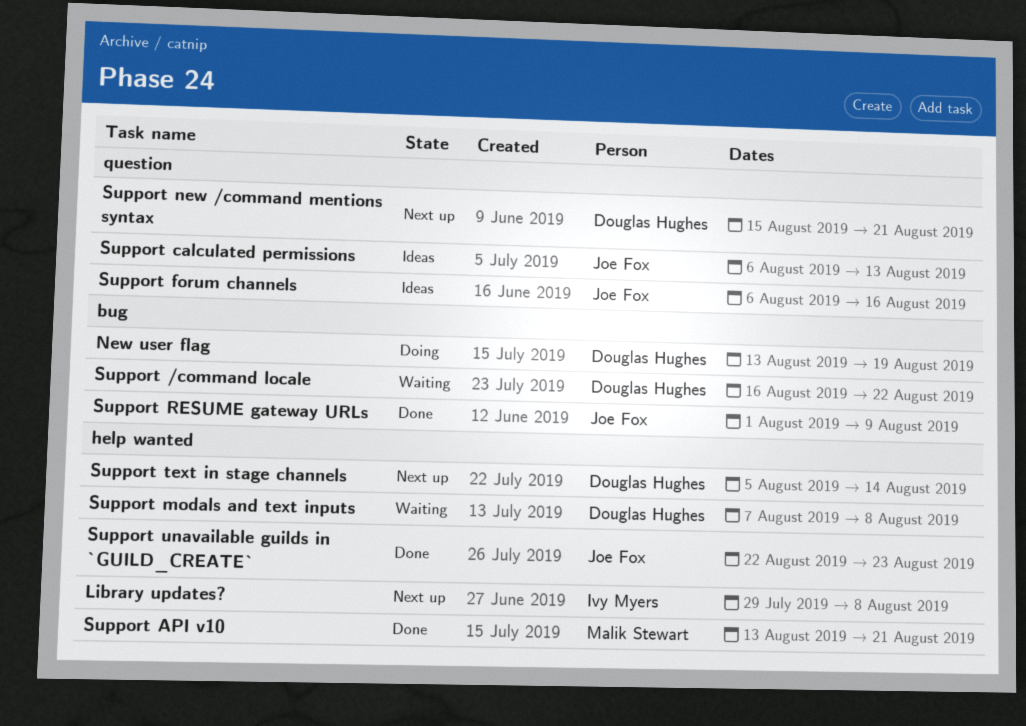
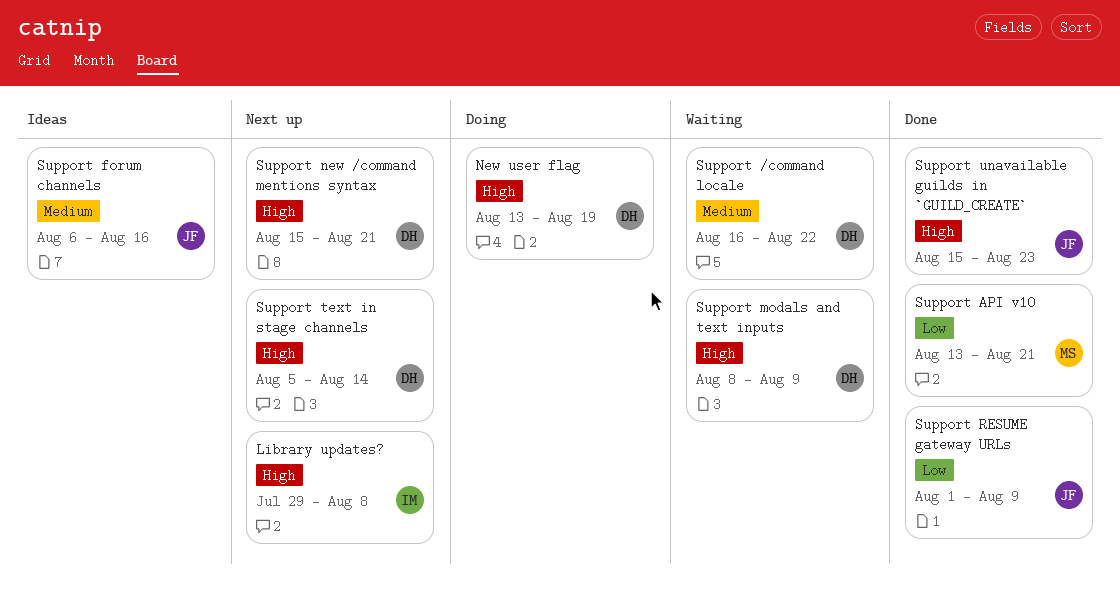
Support calculated permissions: present -> none
Support modals and text inputs, start: Aug 7 -> Aug 8
Support modals and text inputs, due: Aug 8 -> Aug 9
Support unavailable guilds in `GUILD_CREATE`, start: Aug 22 -> Aug 15

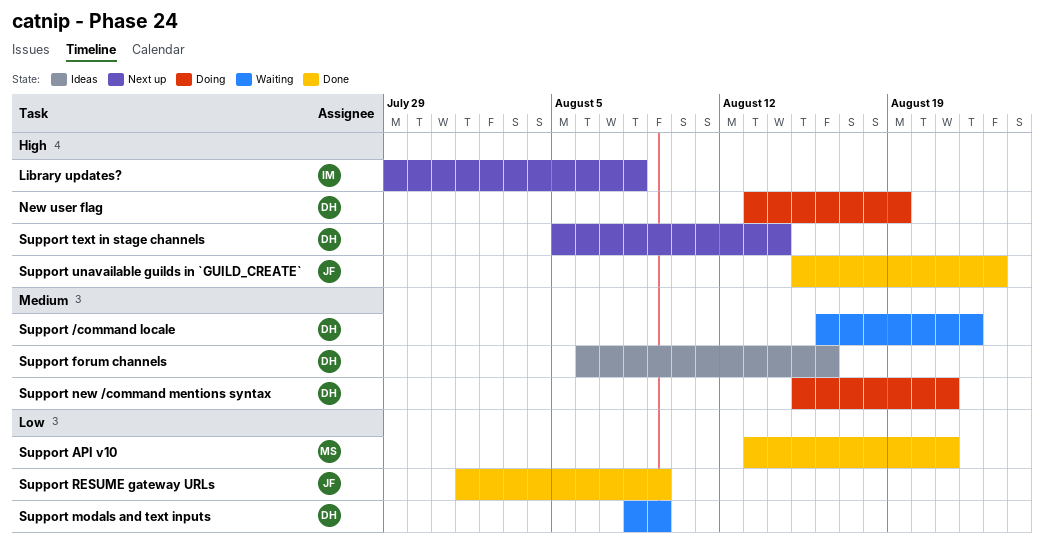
Support forum channels, owner: JF -> DH
Support modals and text inputs, priority: High -> Low
Support new /command mentions syntax, status: Next up -> Doing
Support new /command mentions syntax, priority: High -> Medium

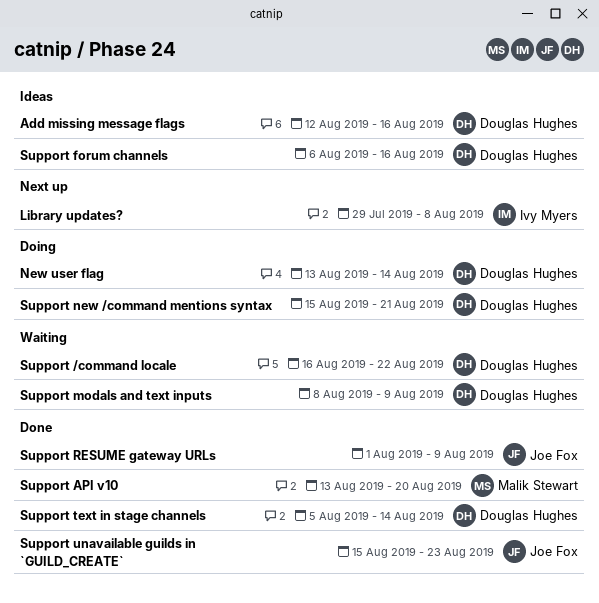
Add missing message flags: none -> present
New user flag, due: Aug 19 -> Aug 14
Support API v10, due: Aug 21 -> Aug 20
Support text in stage channels, status: Next up -> Done

